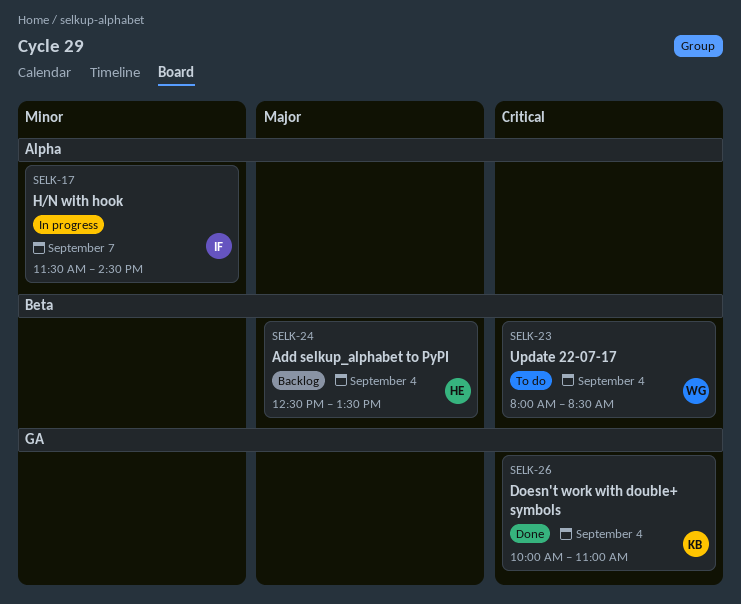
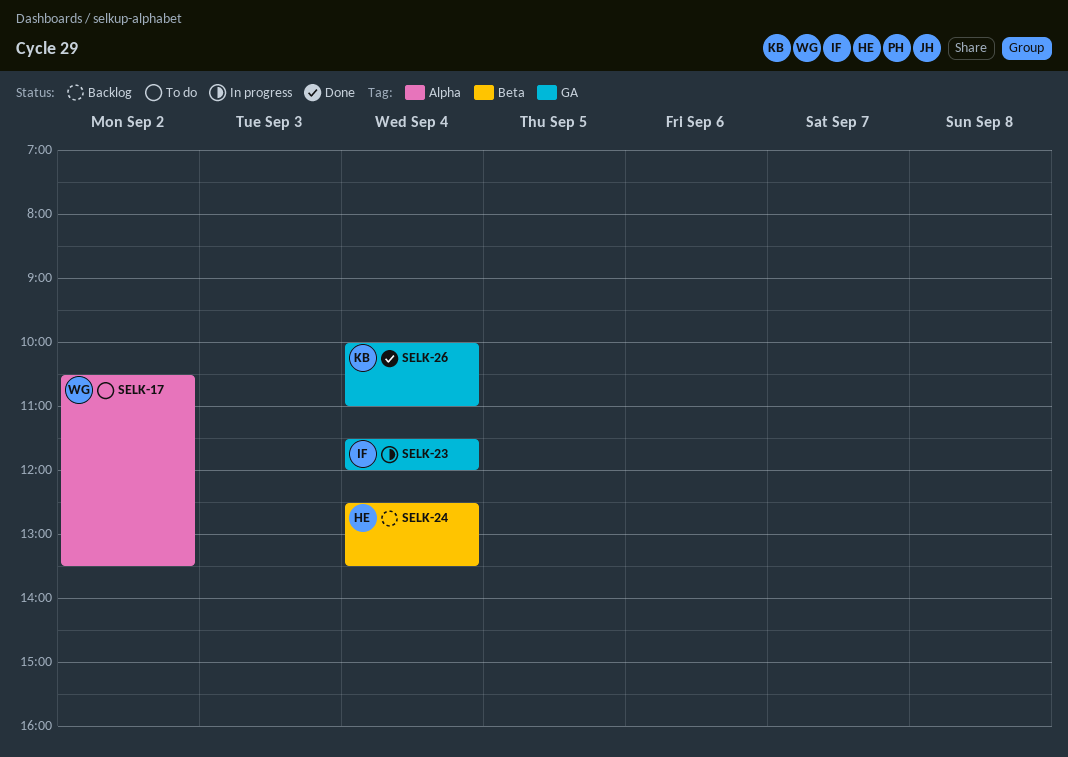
SELK-17, status: In progress -> To do
SELK-17, owner: IF -> WG
SELK-17, day: Sep 7 -> Sep 2
SELK-17, begins: 11:30 -> 10:30
SELK-17, ends: 14:30 -> 13:30
SELK-23, status: To do -> In progress
SELK-23, owner: WG -> IF
SELK-23, label: Beta -> GA
SELK-23, begins: 08:00 -> 11:30
SELK-23, ends: 08:30 -> 12:00

